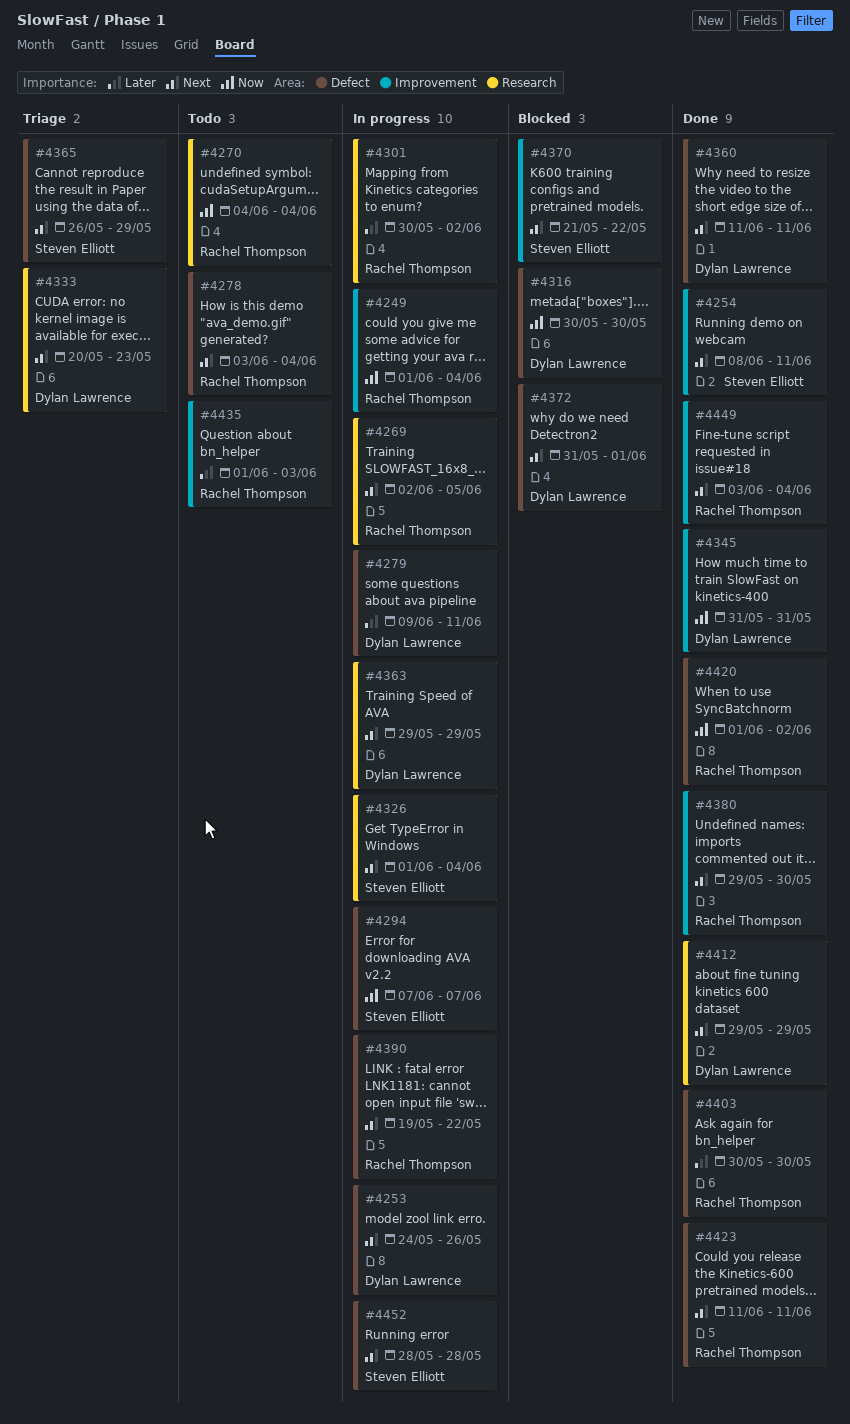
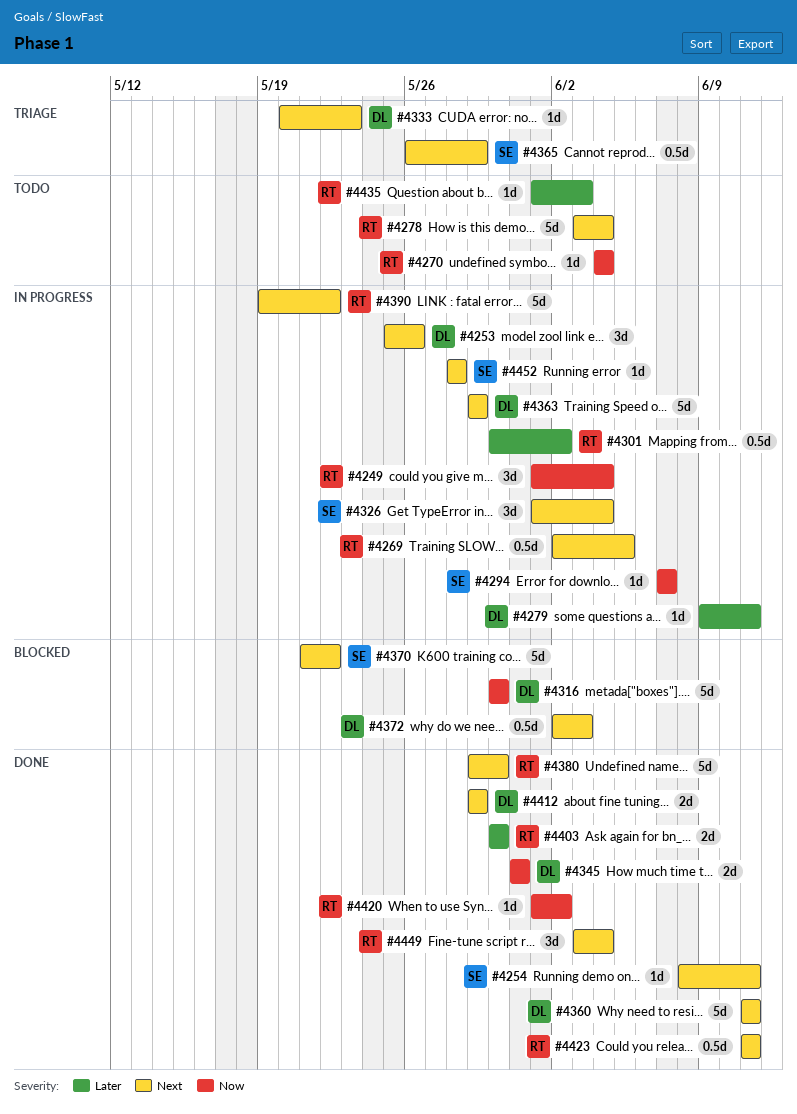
#4253, start: May 24 -> May 25
#4372, start: May 31 -> Jun 2
#4372, due: Jun 1 -> Jun 3

